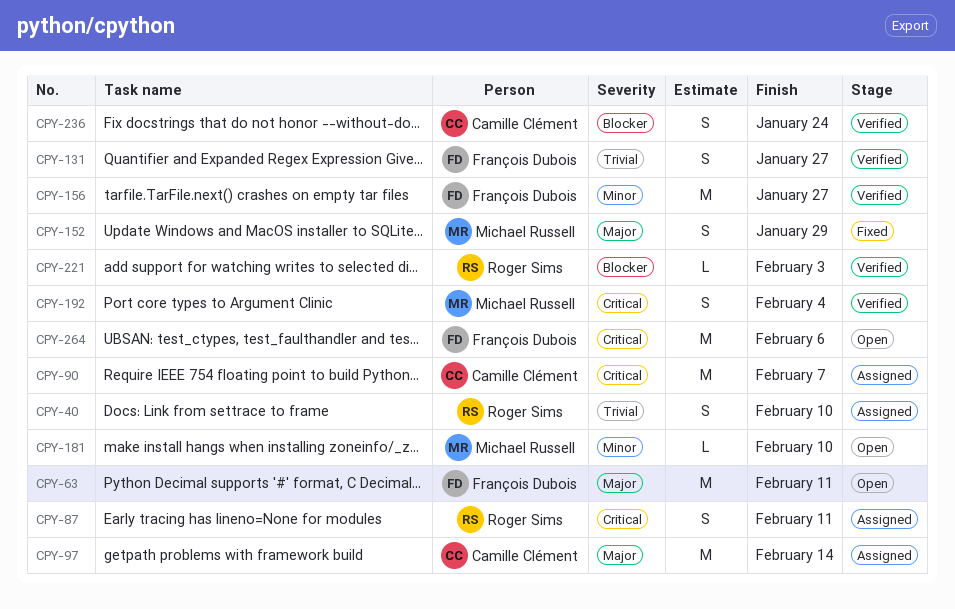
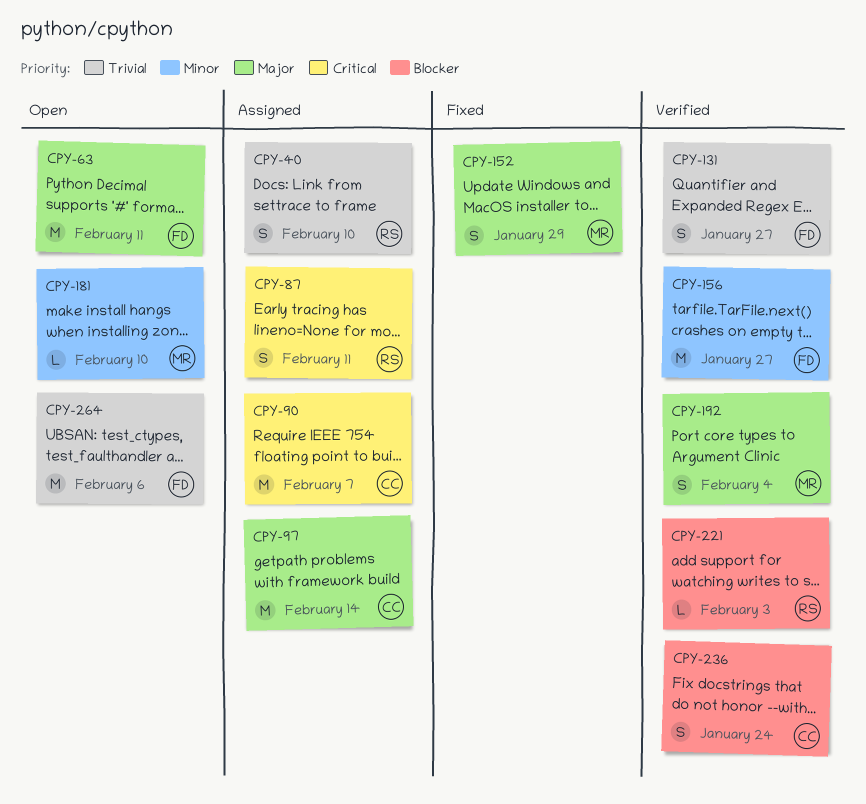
CPY-192, priority: Critical -> Major
CPY-264, priority: Critical -> Trivial

